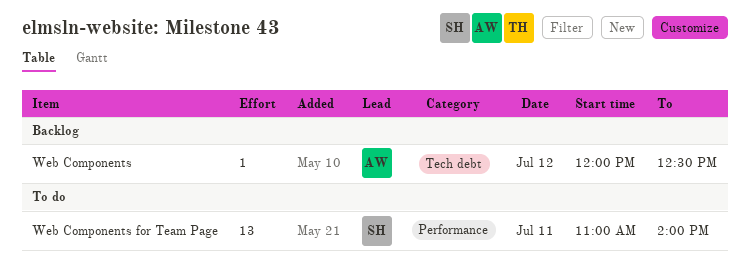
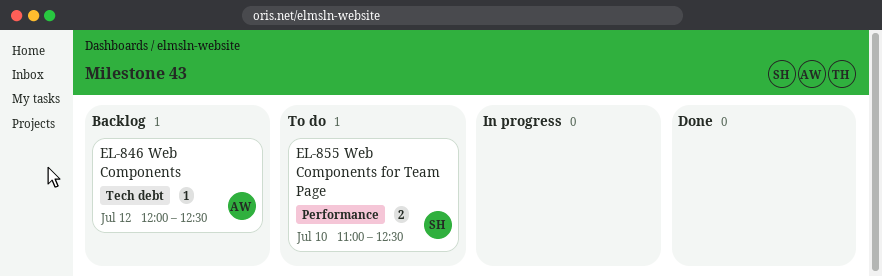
Web Components for Team Page, estimate: 13 -> 2
Web Components for Team Page, day: Jul 11 -> Jul 10
Web Components for Team Page, ends: 14:00 -> 12:30

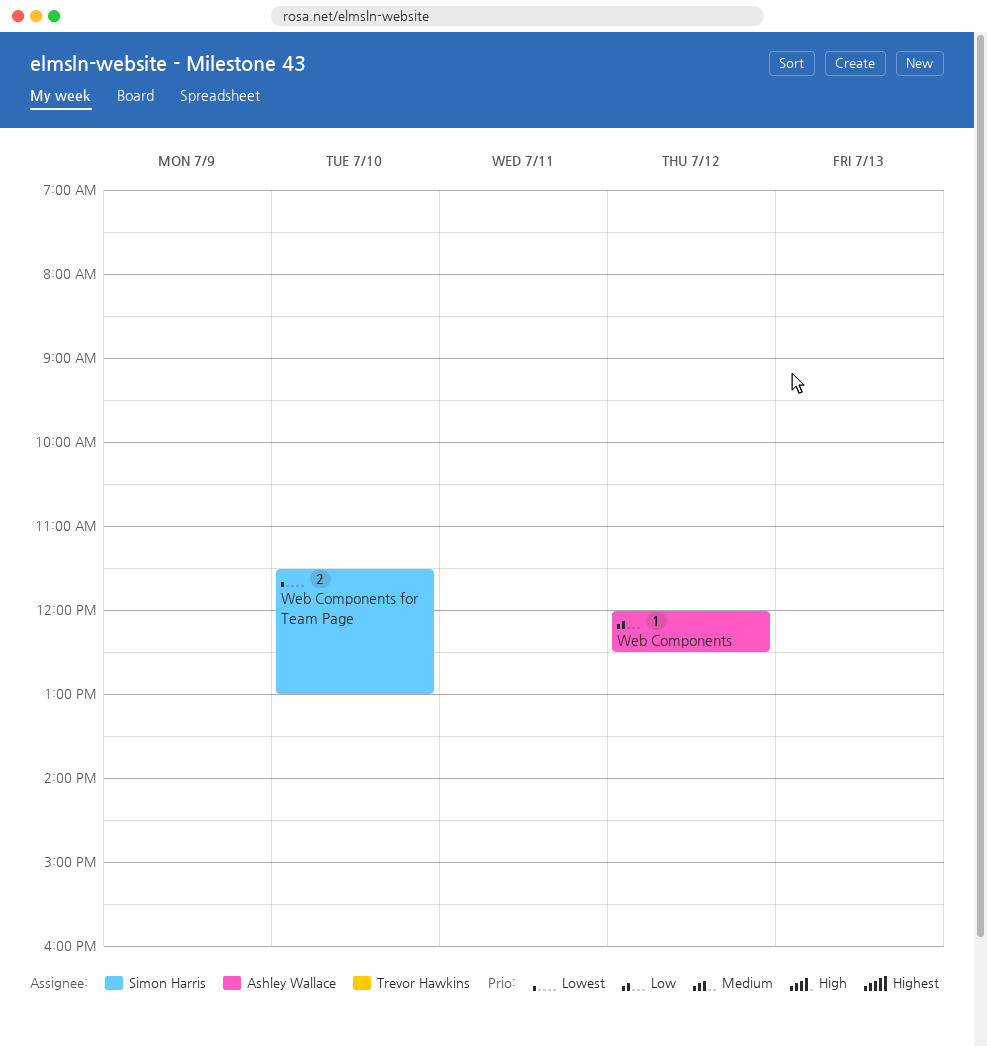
Web Components for Team Page, begins: 11:00 -> 11:30
Web Components for Team Page, ends: 12:30 -> 13:00

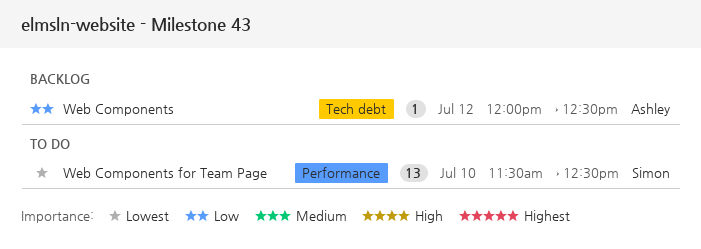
Web Components for Team Page, estimate: 2 -> 13
Web Components for Team Page, ends: 13:00 -> 12:30

